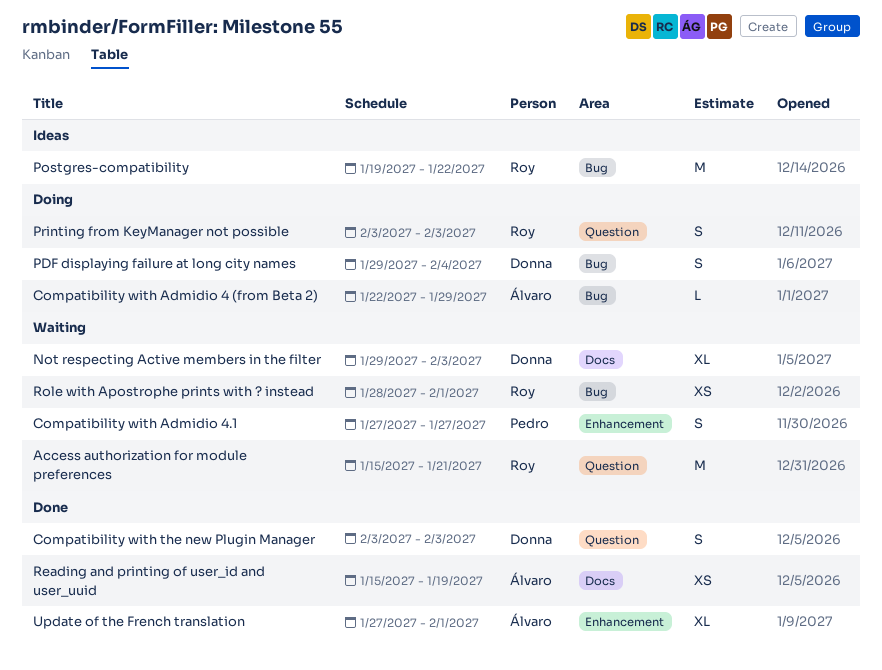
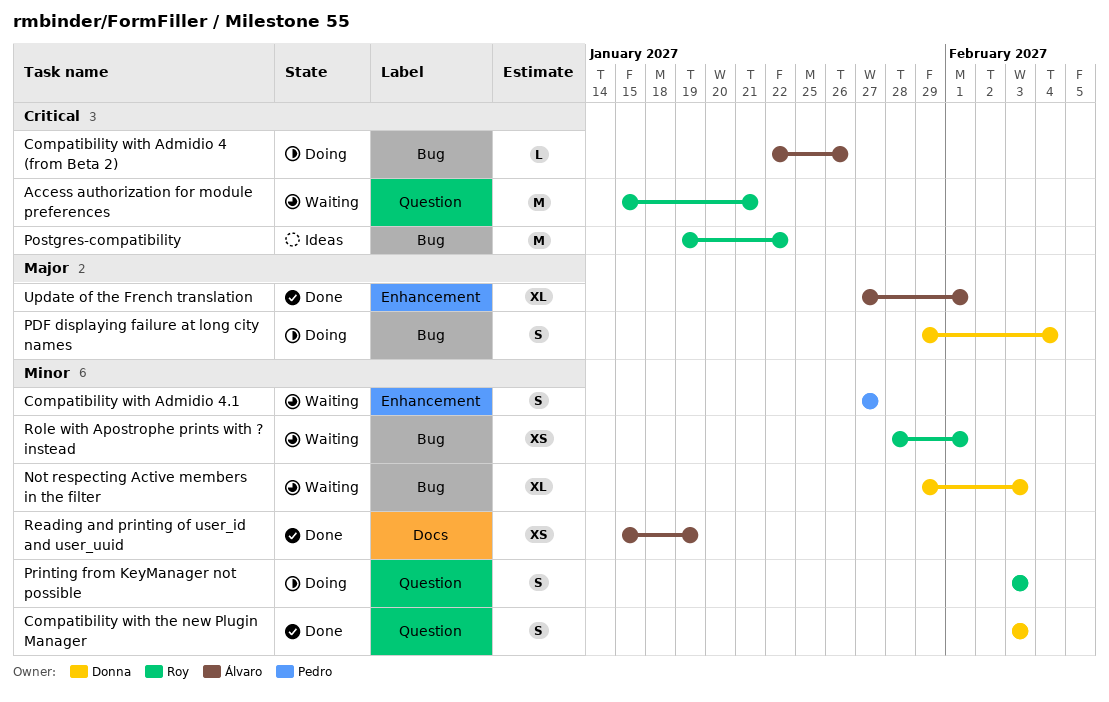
Compatibility with Admidio 4 (from Beta 2), due: Jan 29 -> Jan 26
Not respecting Active members in the filter, label: Docs -> Bug

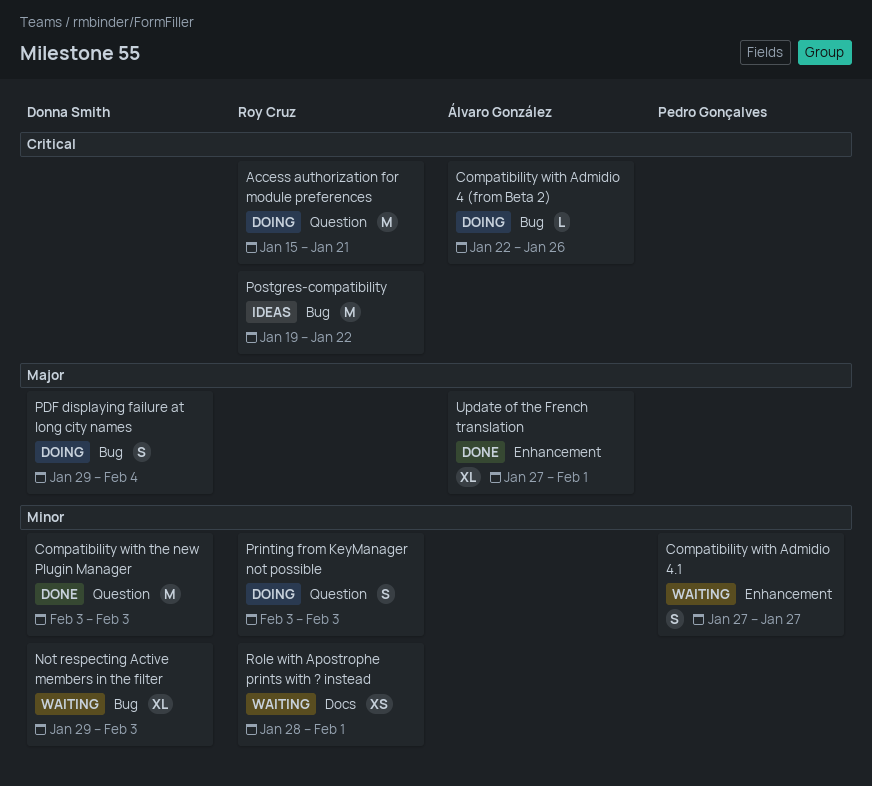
Access authorization for module preferences, status: Waiting -> Doing
Compatibility with the new Plugin Manager, estimate: S -> M
Reading and printing of user_id and user_uuid: present -> none
Role with Apostrophe prints with ? instead, label: Bug -> Docs

